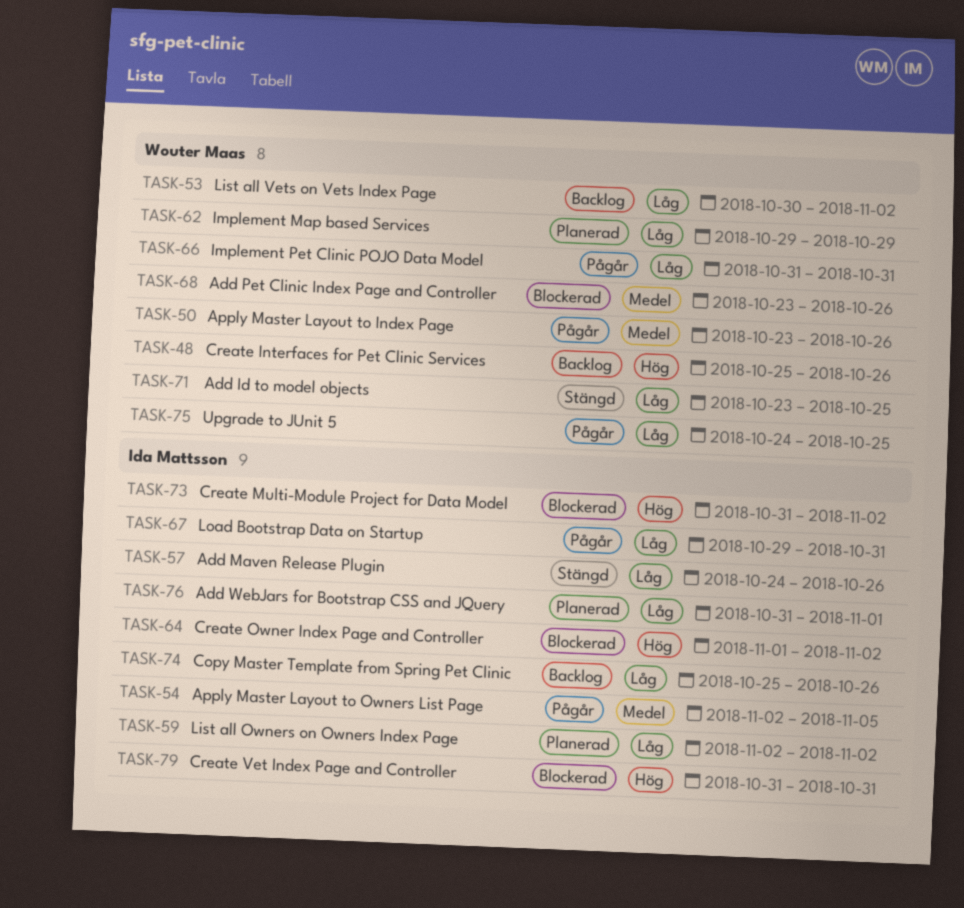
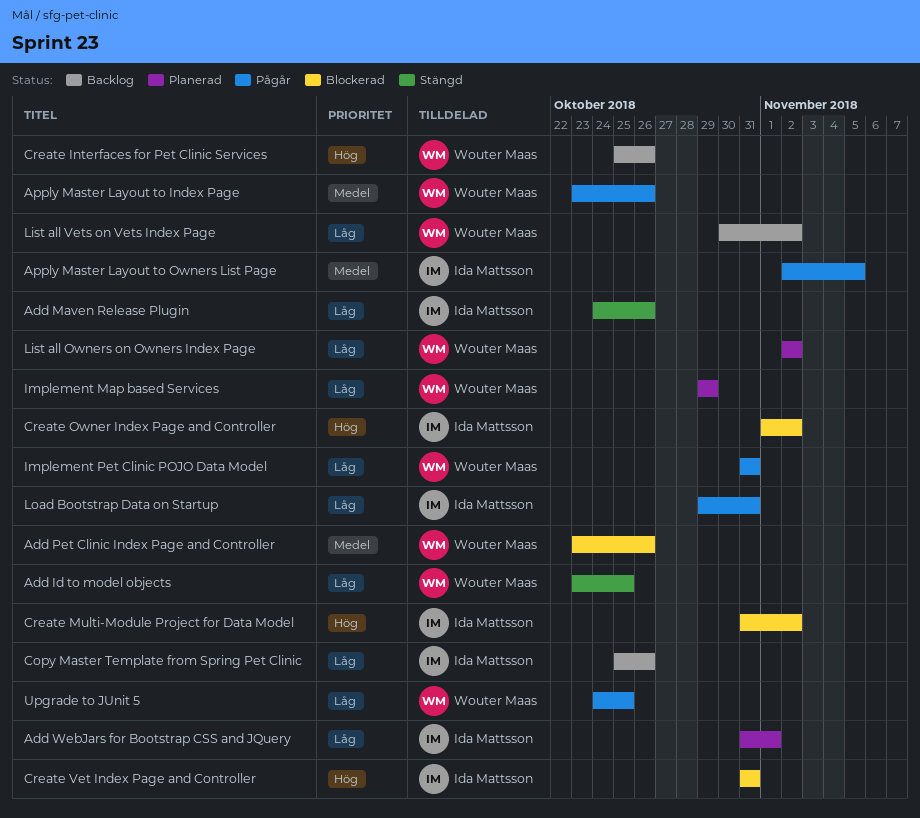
List all Owners on Owners Index Page, owner: Ida Mattsson -> Wouter Maas

